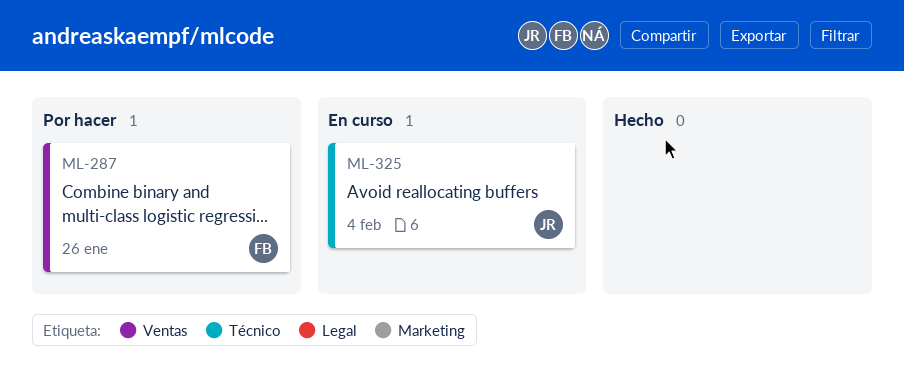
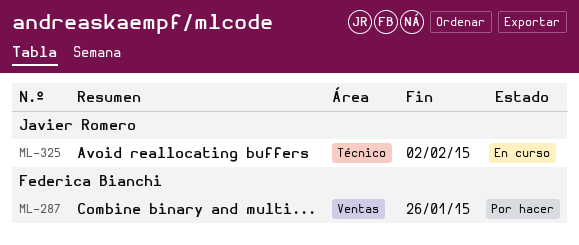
ML-325, due: Feb 4 -> Feb 2

